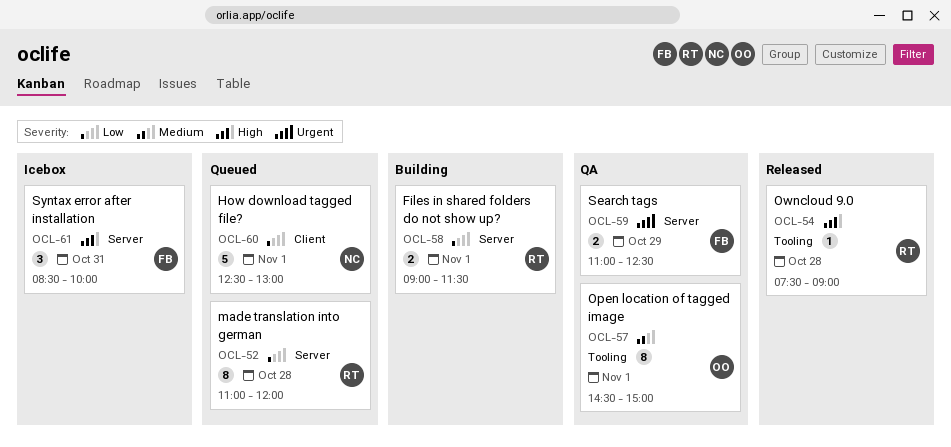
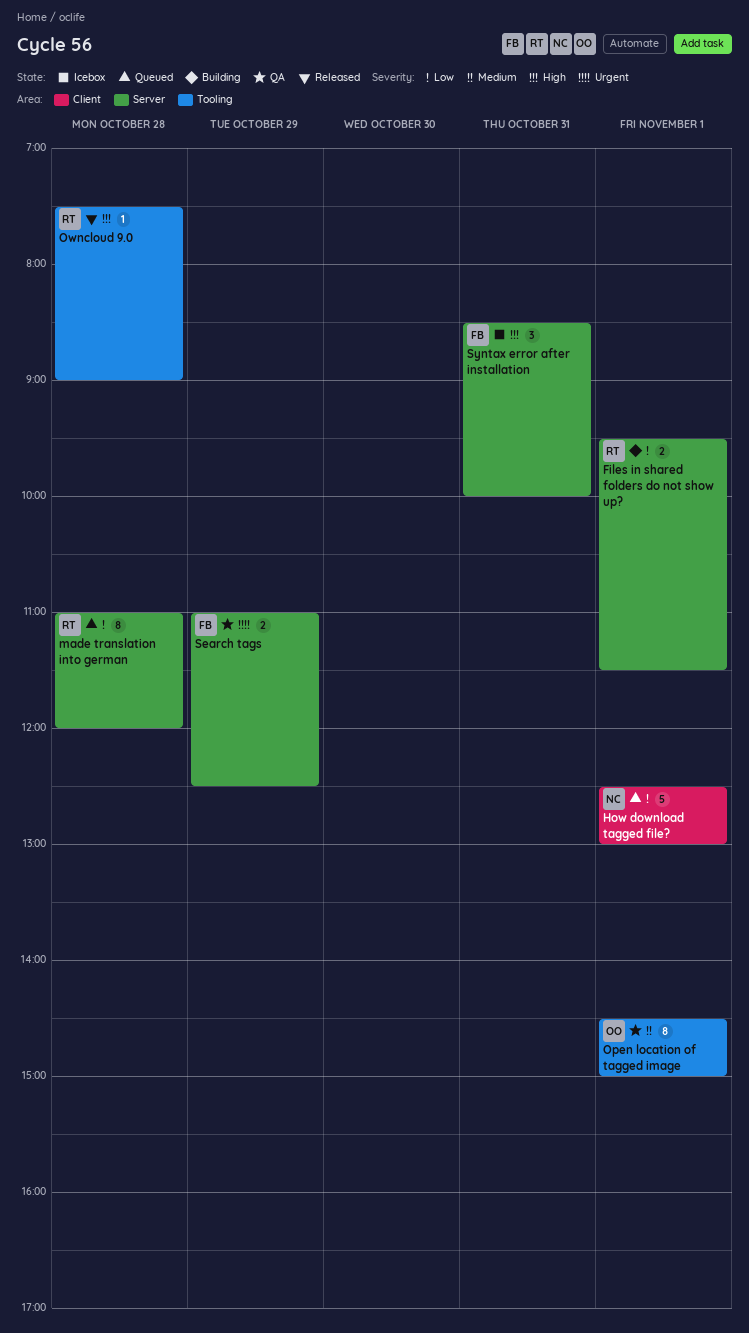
Files in shared folders do not show up?, begins: 09:00 -> 09:30

